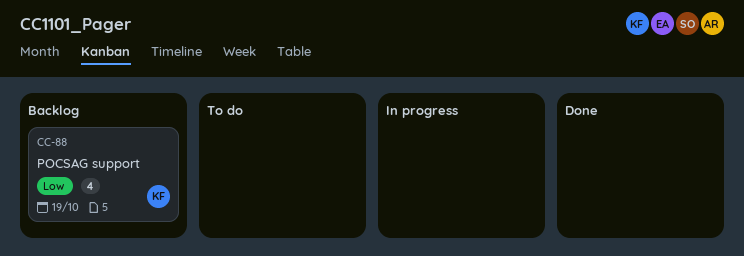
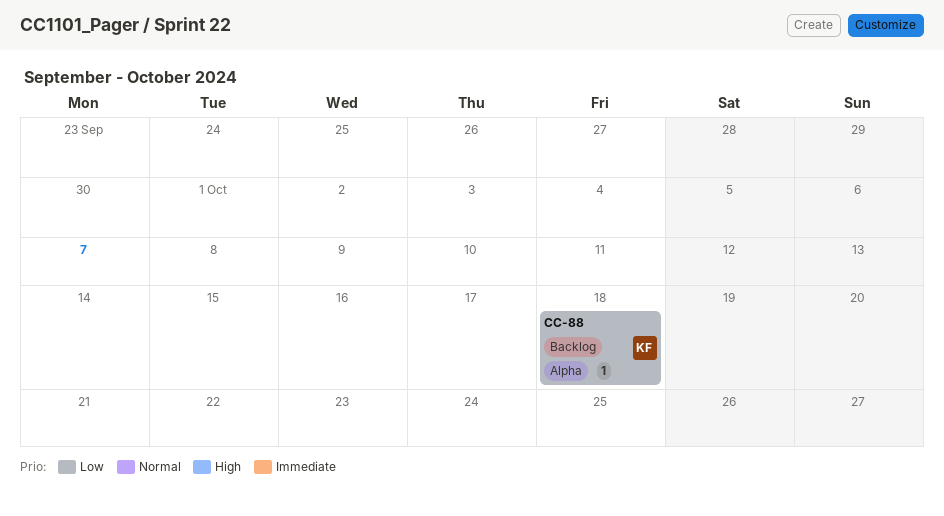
CC-88, estimate: 4 -> 1
CC-88, due: Oct 19 -> Oct 18

